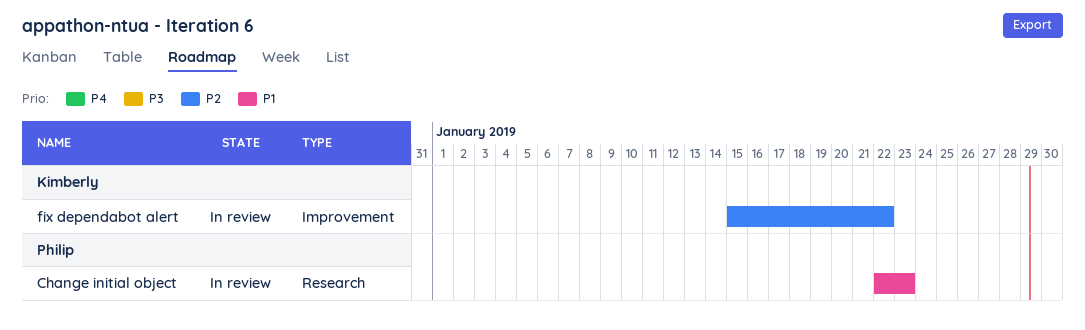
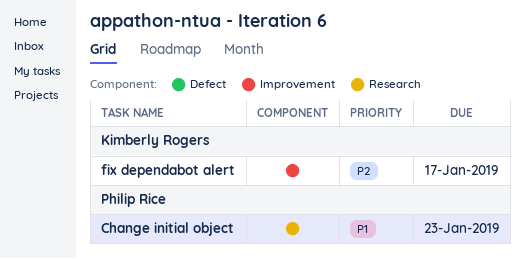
fix dependabot alert, due: Jan 22 -> Jan 17

